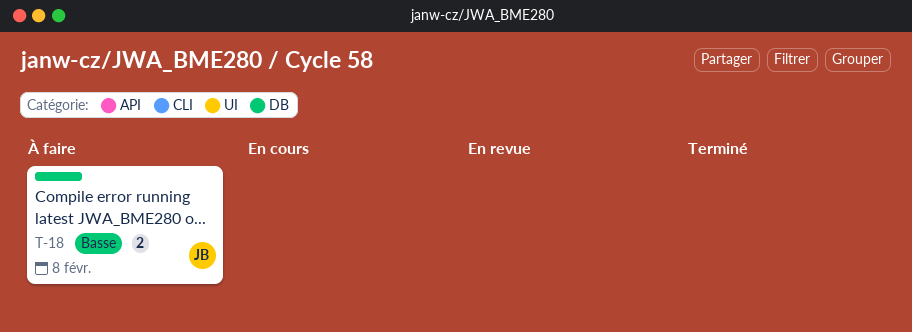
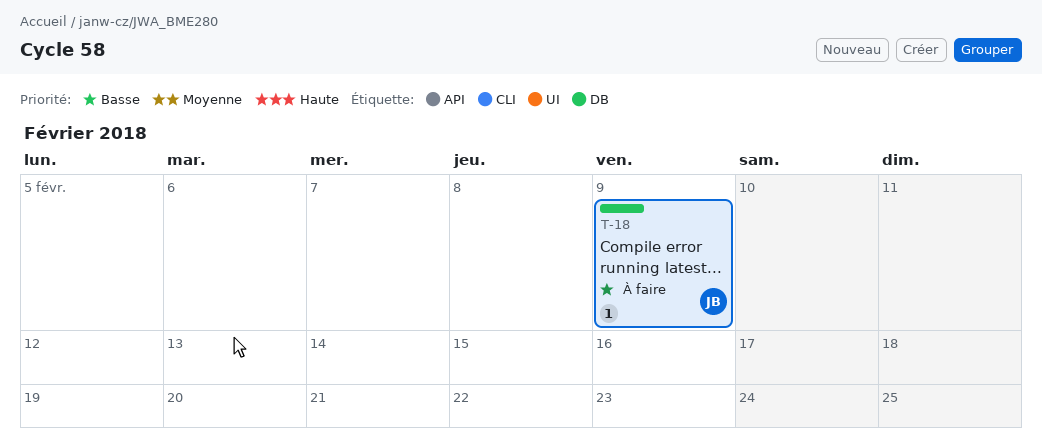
T-18, estimate: 2 -> 1
T-18, due: Feb 8 -> Feb 9

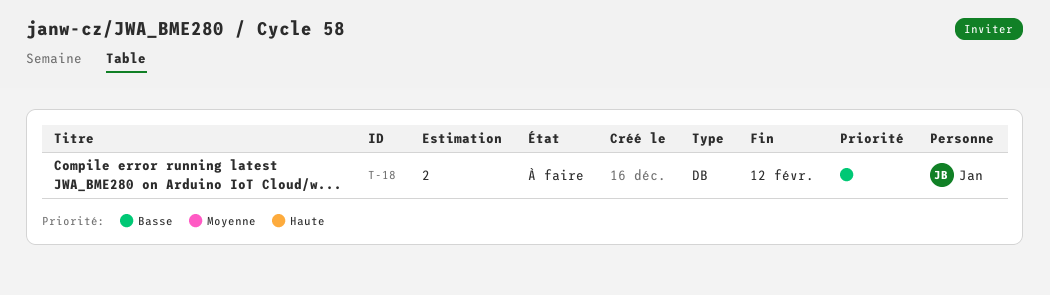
T-18, estimate: 1 -> 2
T-18, due: Feb 9 -> Feb 12

